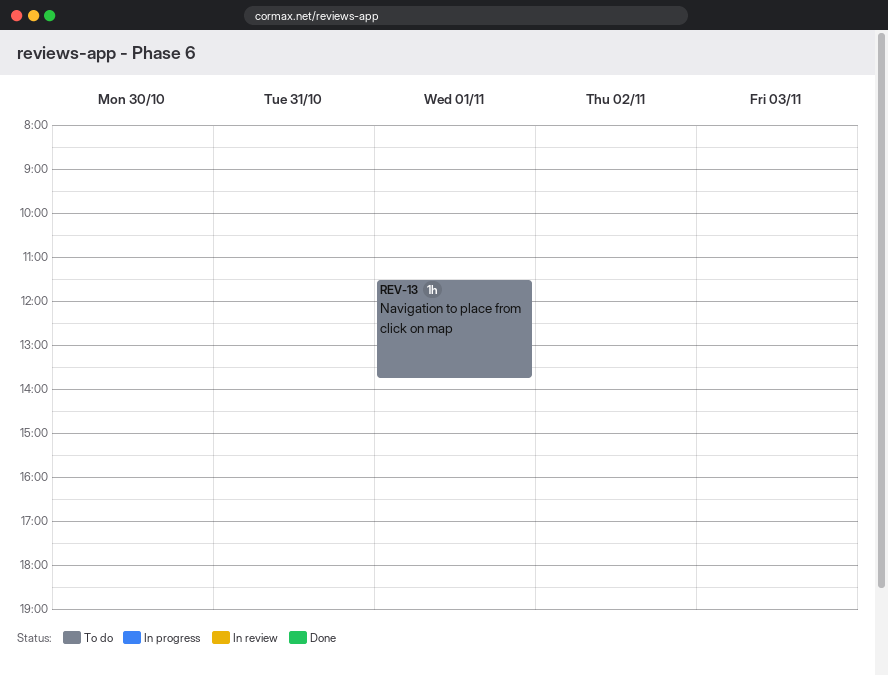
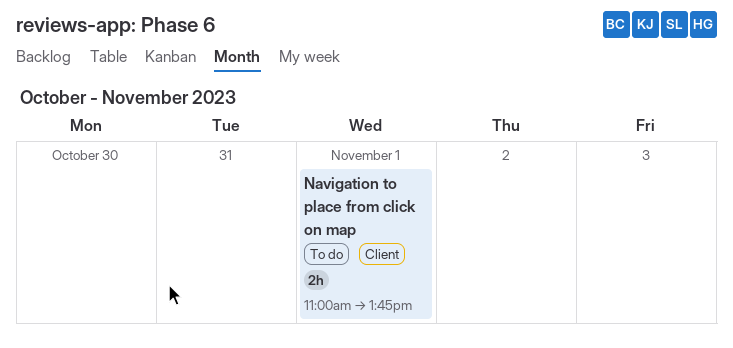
Navigation to place from click on map, estimate: 1h -> 2h
Navigation to place from click on map, begins: 11:30 -> 11:00

